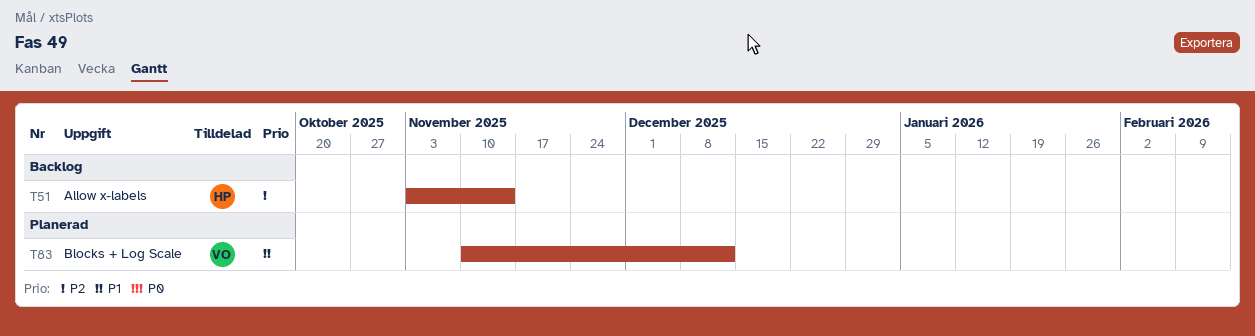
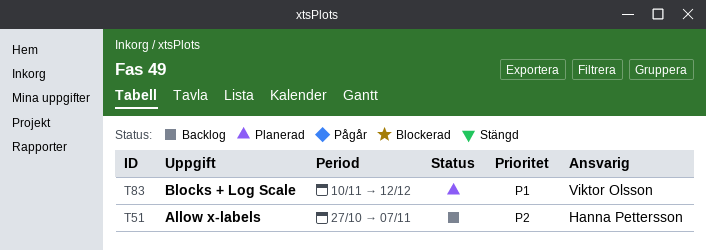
T51, start: Nov 3 -> Oct 27
T51, due: Nov 14 -> Nov 7

